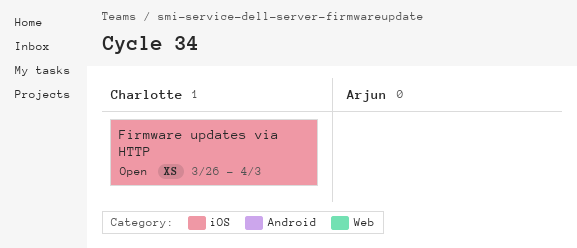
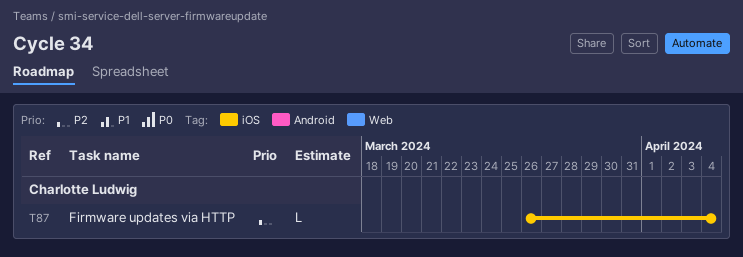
Firmware updates via HTTP, estimate: XS -> L
Firmware updates via HTTP, due: Apr 3 -> Apr 4

